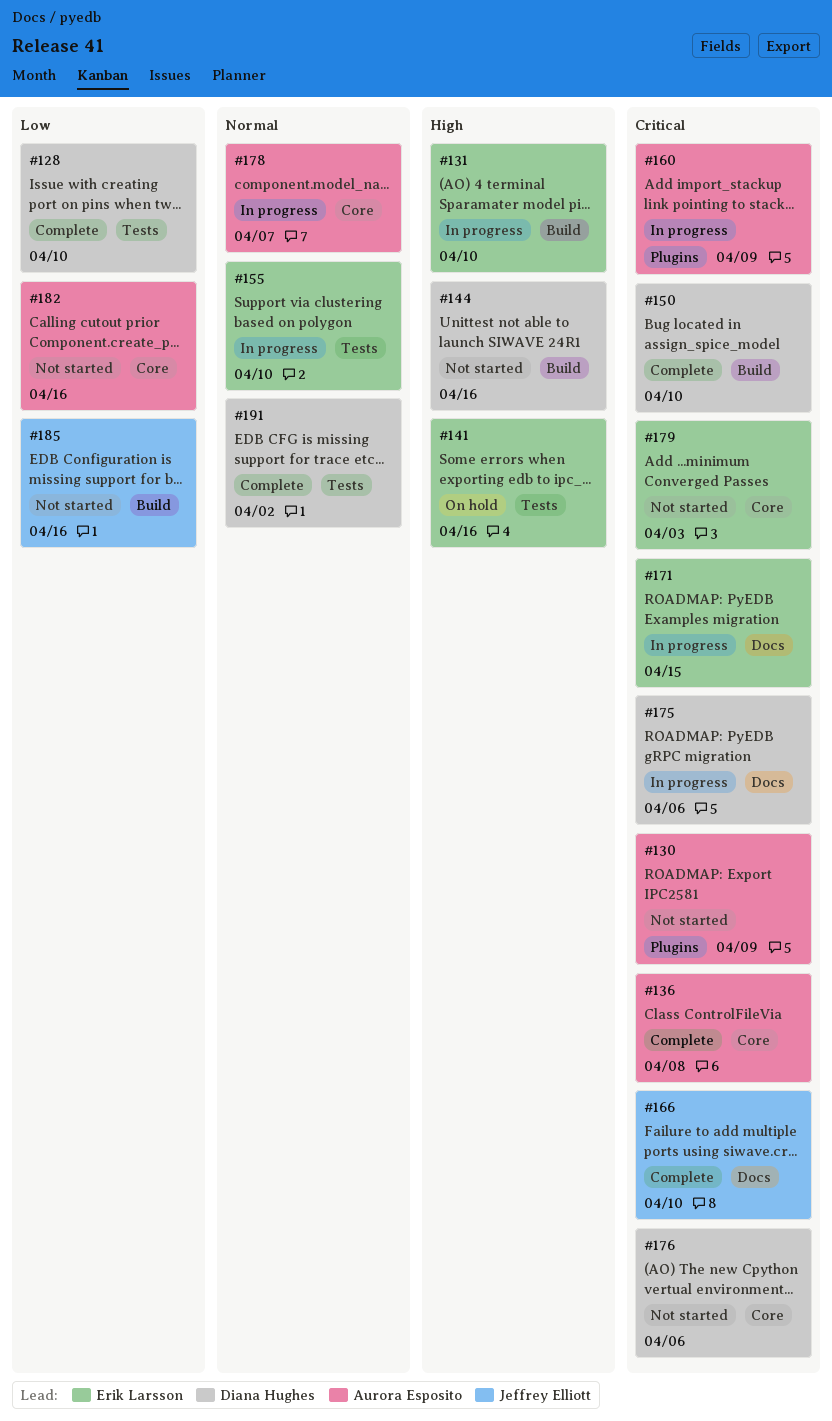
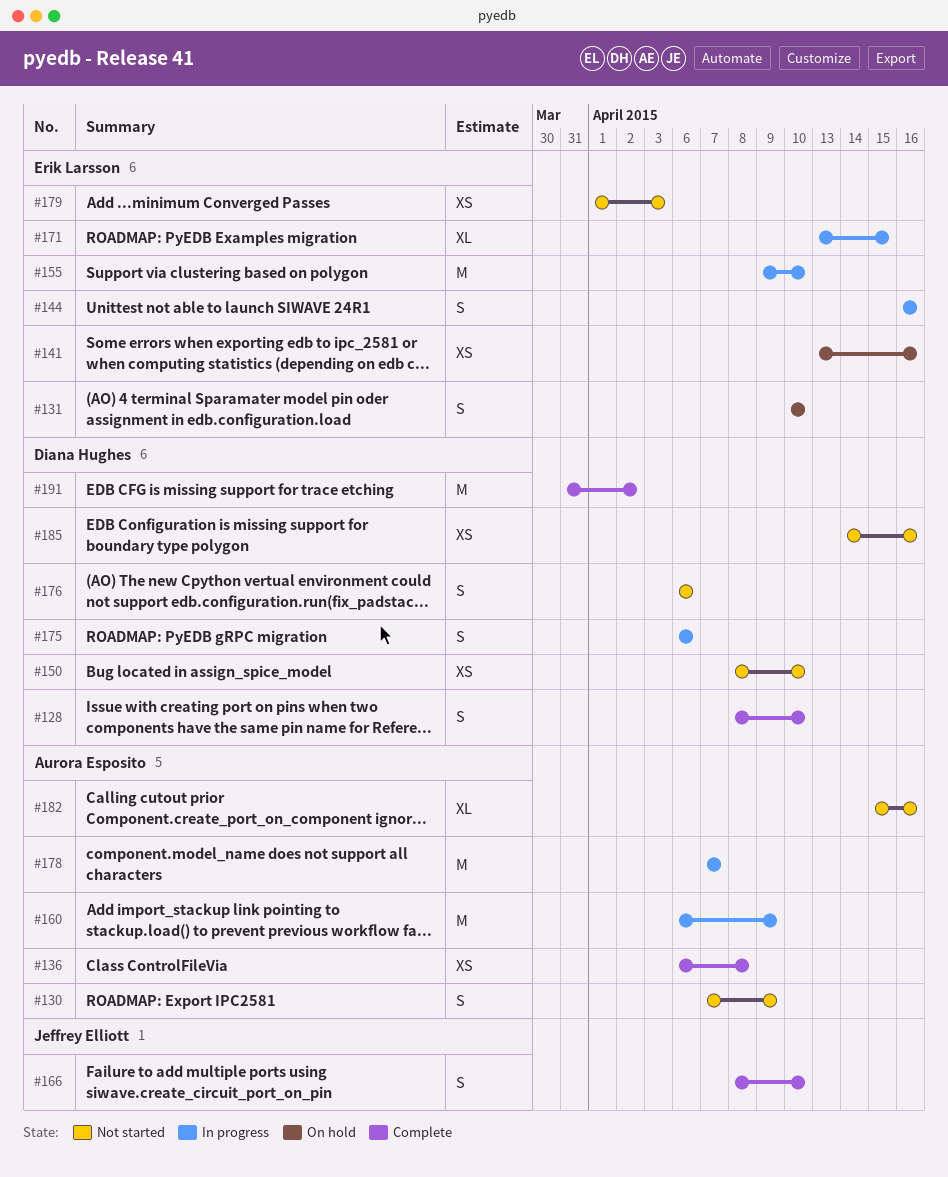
#131, status: In progress -> On hold
#144, status: Not started -> In progress
#144, owner: Diana Hughes -> Erik Larsson
#150, status: Complete -> Not started
#185, owner: Jeffrey Elliott -> Diana Hughes

